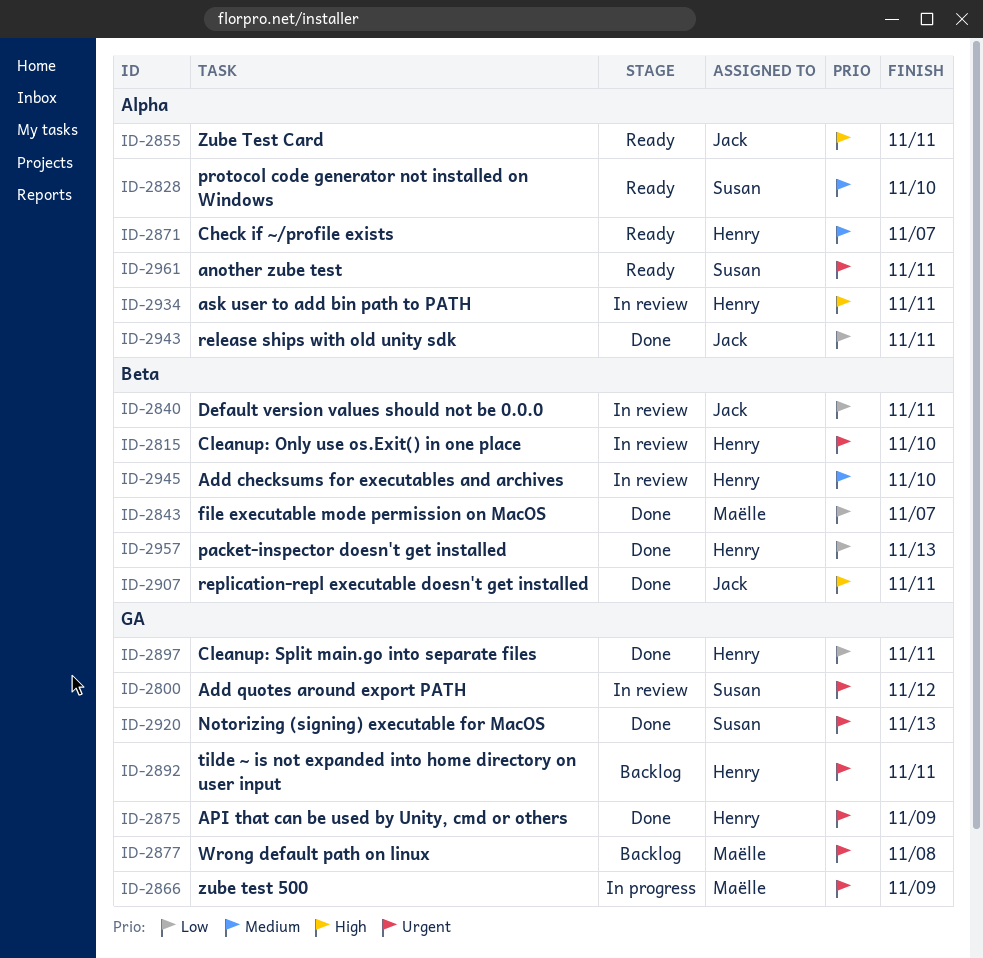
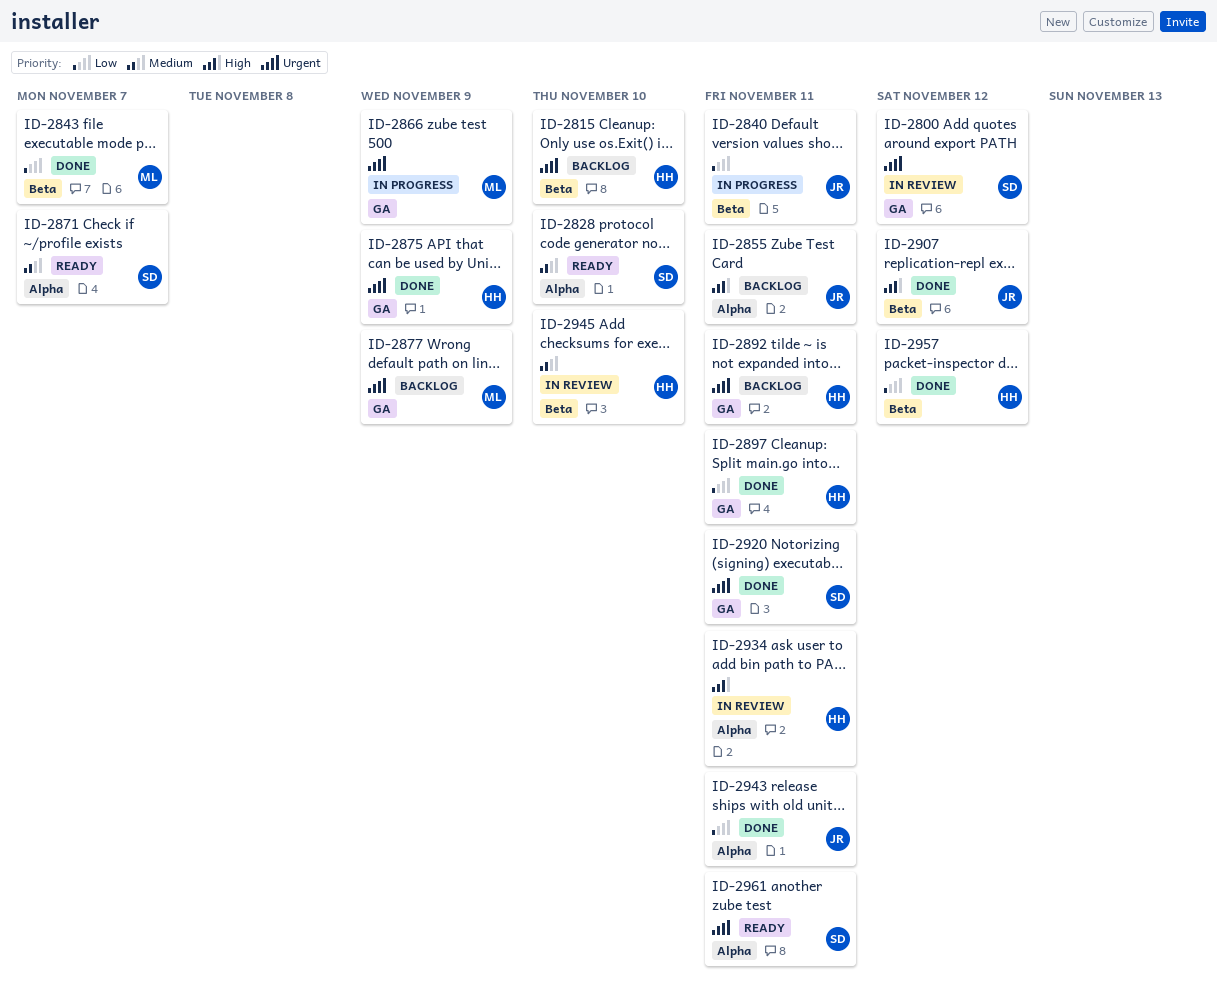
ID-2815, status: In review -> Backlog
ID-2840, status: In review -> In progress
ID-2855, status: Ready -> Backlog
ID-2871, owner: Henry -> Susan
ID-2877, due: Nov 8 -> Nov 9
ID-2907, due: Nov 11 -> Nov 12
ID-2920, due: Nov 13 -> Nov 11
ID-2957, due: Nov 13 -> Nov 12

